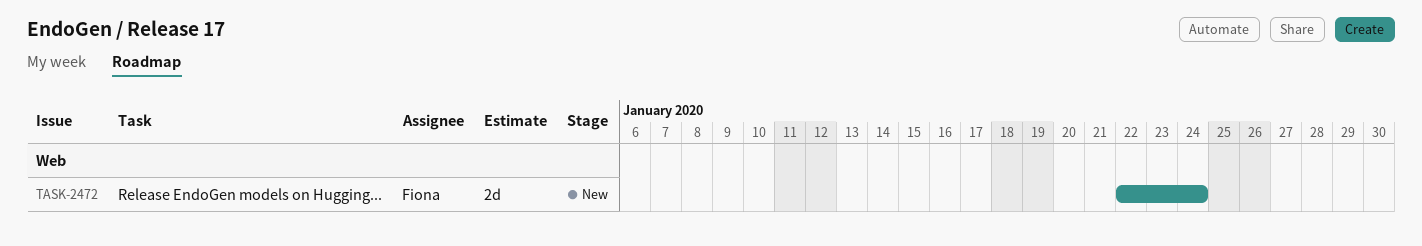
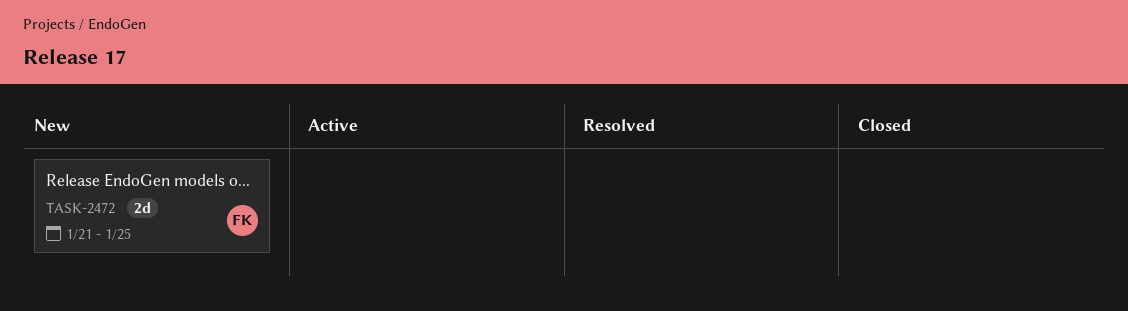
TASK-2472, start: Jan 22 -> Jan 21
TASK-2472, due: Jan 24 -> Jan 25

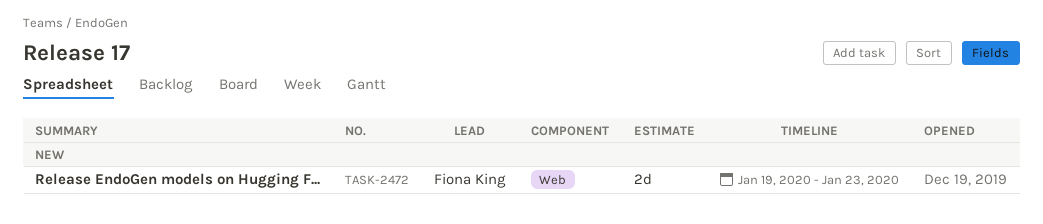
TASK-2472, start: Jan 21 -> Jan 19
TASK-2472, due: Jan 25 -> Jan 23

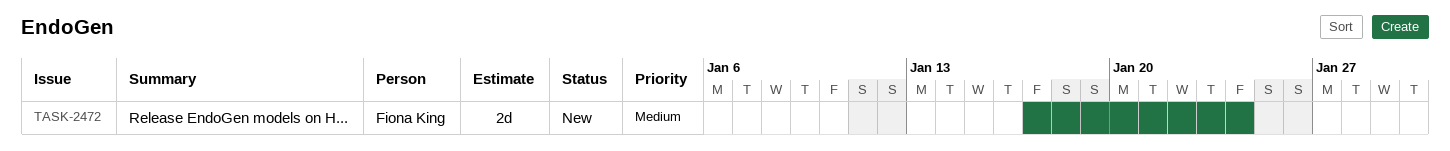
TASK-2472, start: Jan 19 -> Jan 17
TASK-2472, due: Jan 23 -> Jan 24

